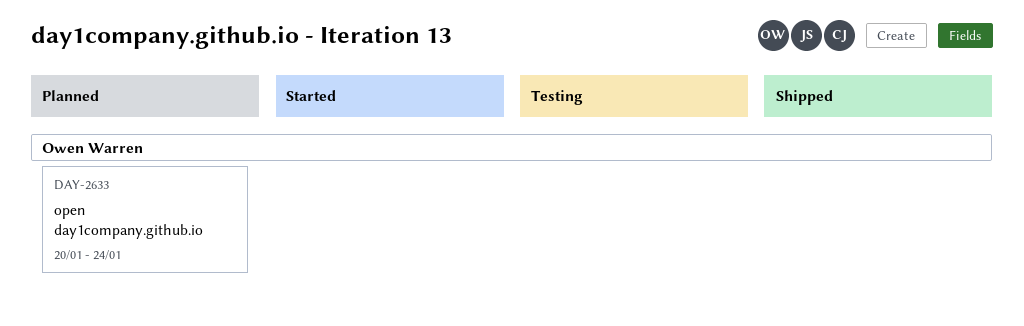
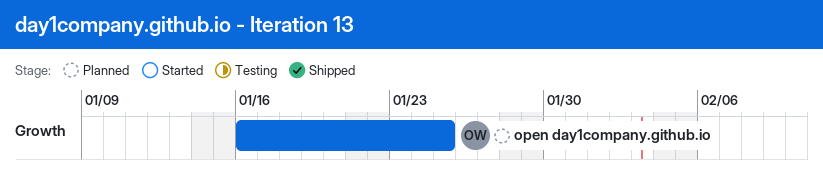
open day1company.github.io, start: Jan 20 -> Jan 16
open day1company.github.io, due: Jan 24 -> Jan 25

